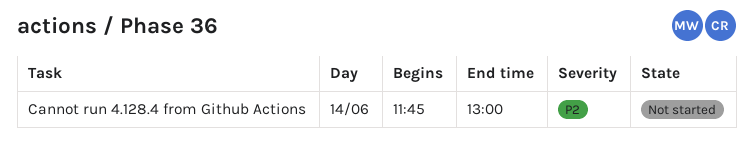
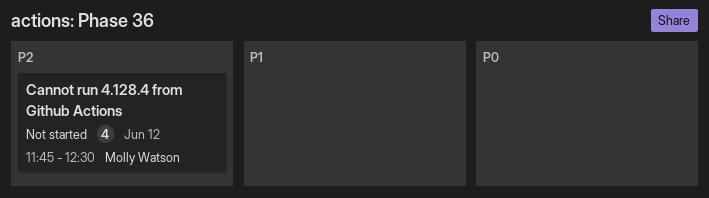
Cannot run 4.128.4 from Github Actions, day: Jun 14 -> Jun 12
Cannot run 4.128.4 from Github Actions, ends: 13:00 -> 12:30

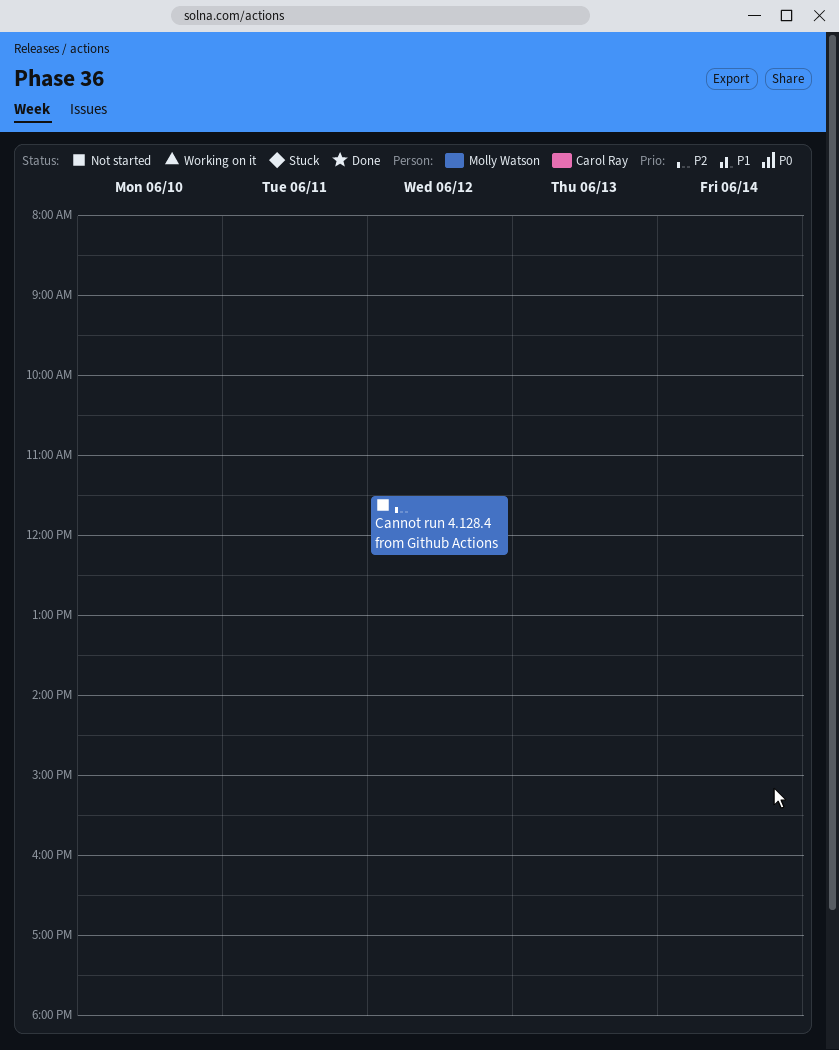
Cannot run 4.128.4 from Github Actions, begins: 11:45 -> 11:30
Cannot run 4.128.4 from Github Actions, ends: 12:30 -> 12:15

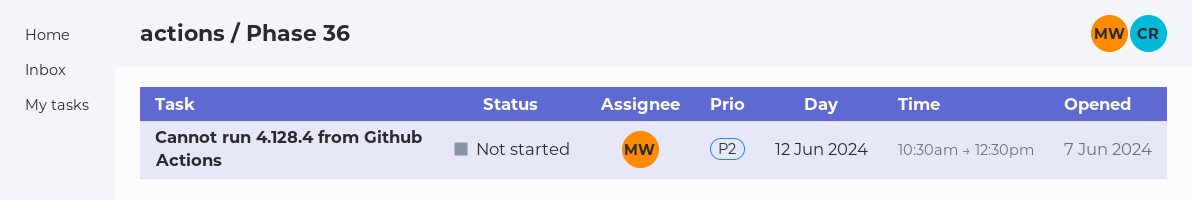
Cannot run 4.128.4 from Github Actions, begins: 11:30 -> 10:30
Cannot run 4.128.4 from Github Actions, ends: 12:15 -> 12:30

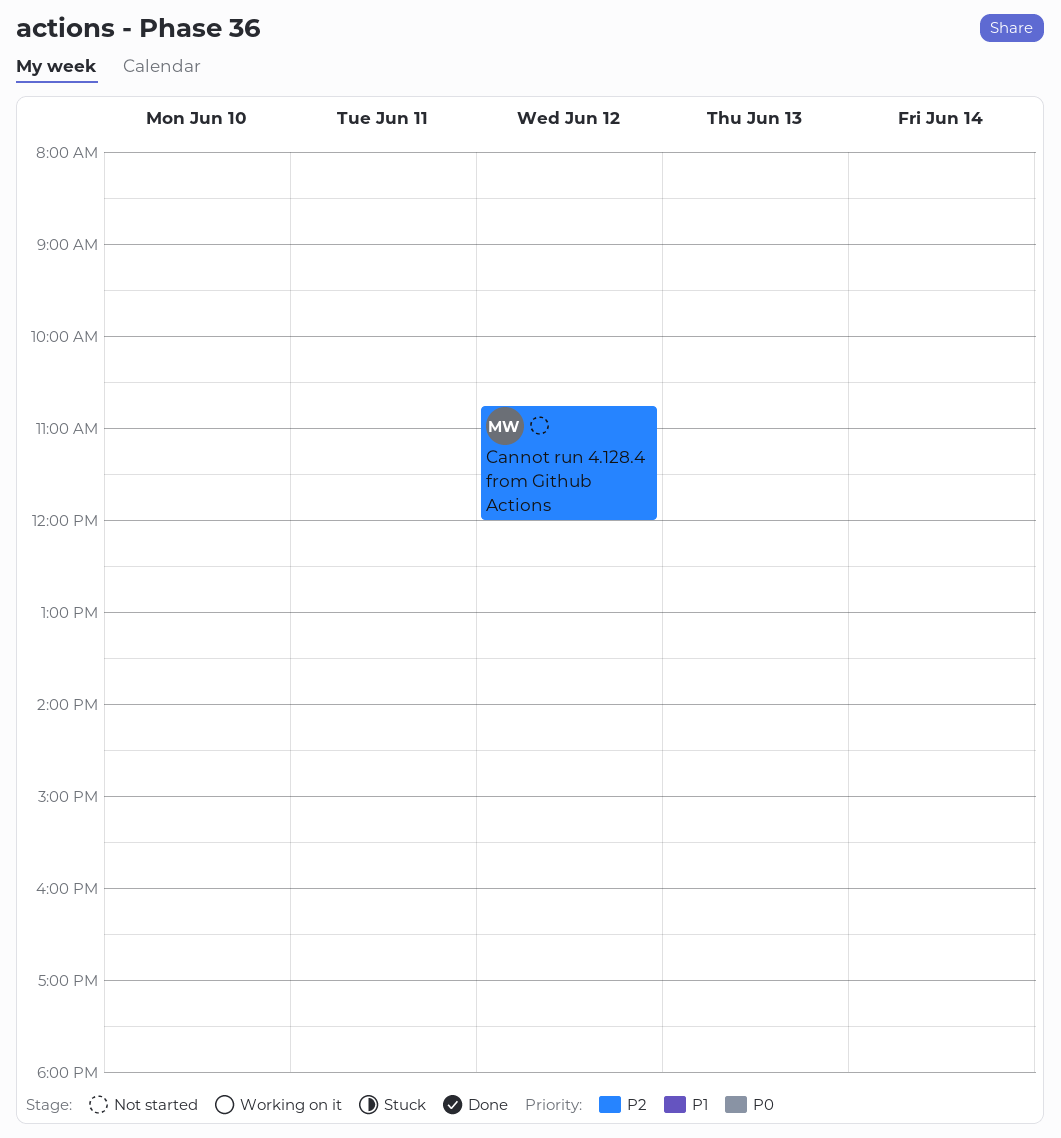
Cannot run 4.128.4 from Github Actions, begins: 10:30 -> 10:45
Cannot run 4.128.4 from Github Actions, ends: 12:30 -> 12:00

